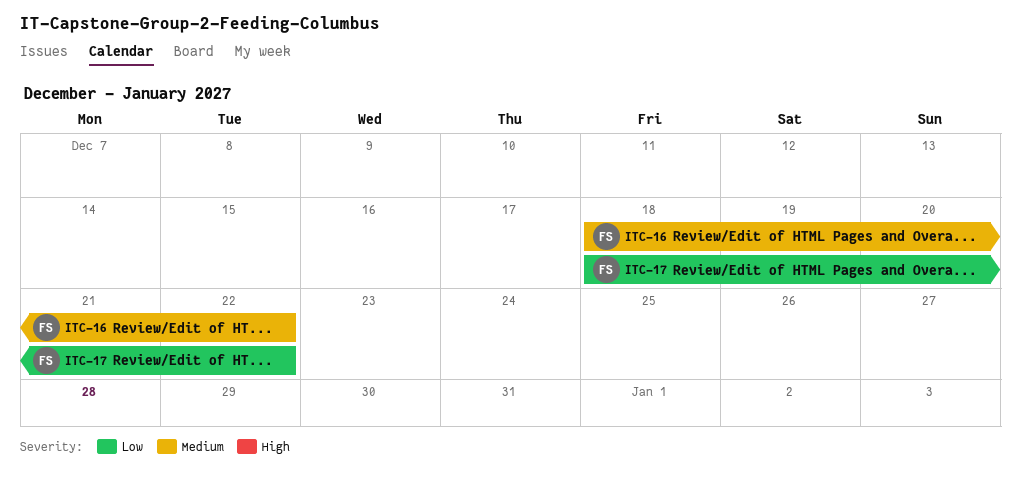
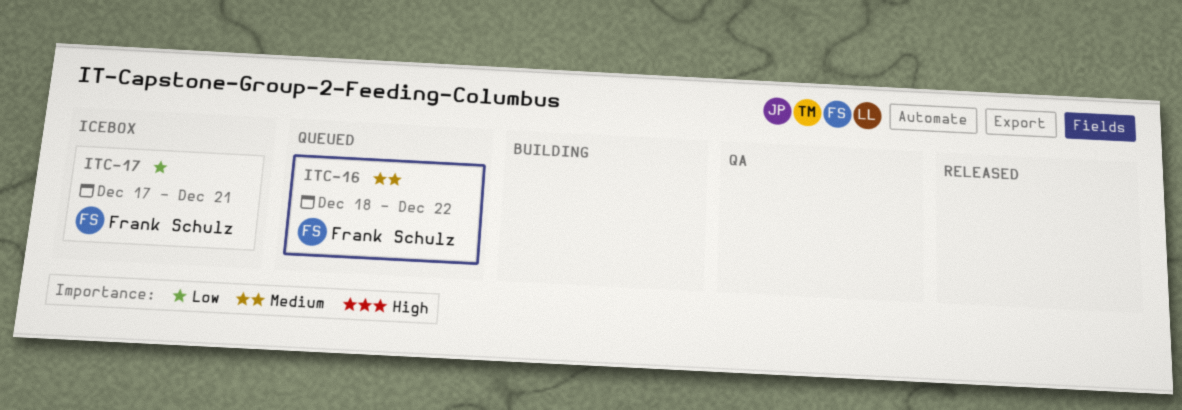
ITC-17, start: Dec 18 -> Dec 17
ITC-17, due: Dec 22 -> Dec 21

